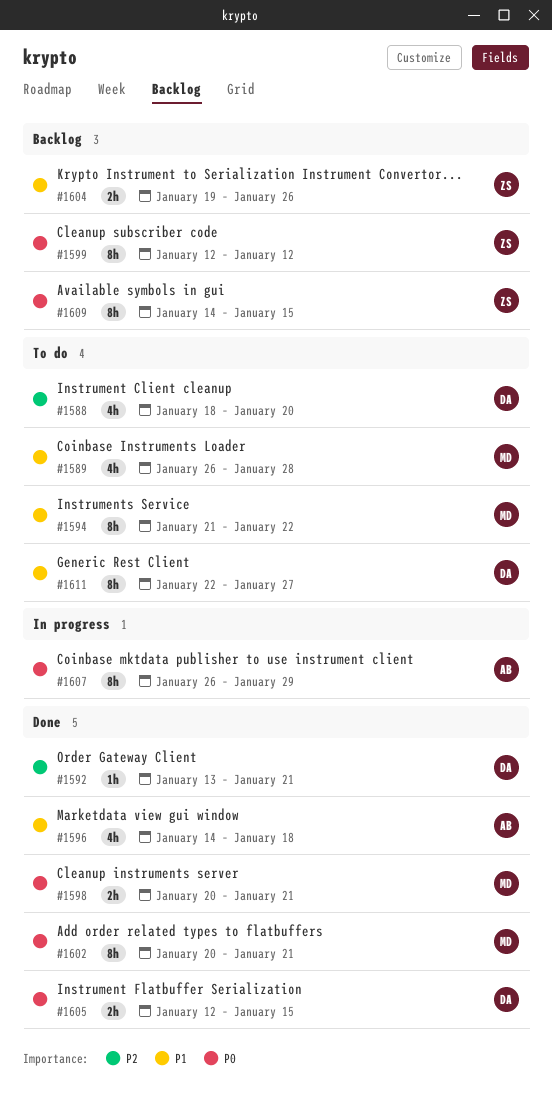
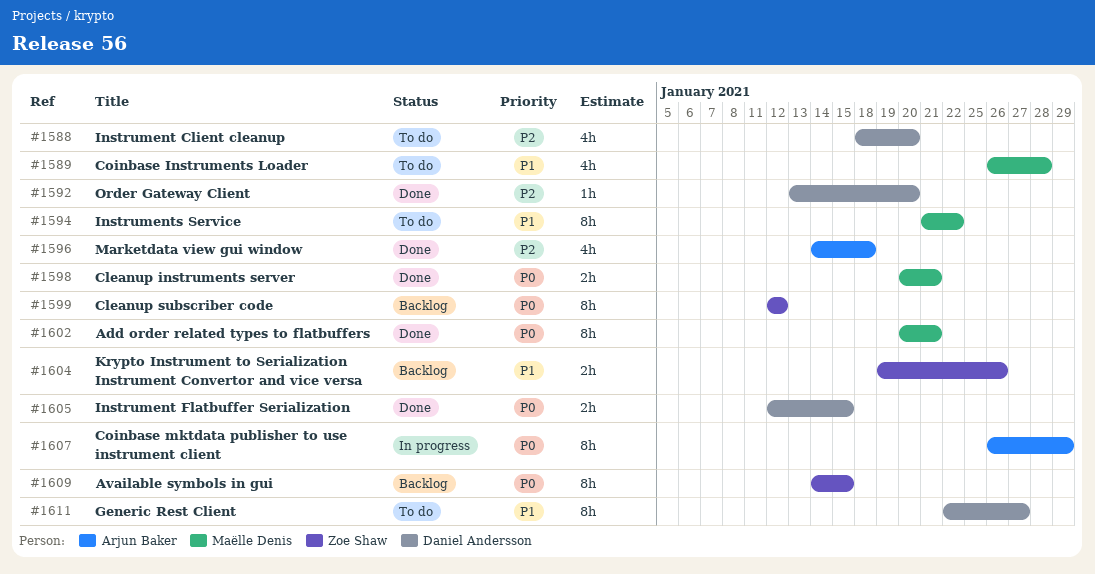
#1592, due: Jan 21 -> Jan 20
#1596, priority: P1 -> P2

